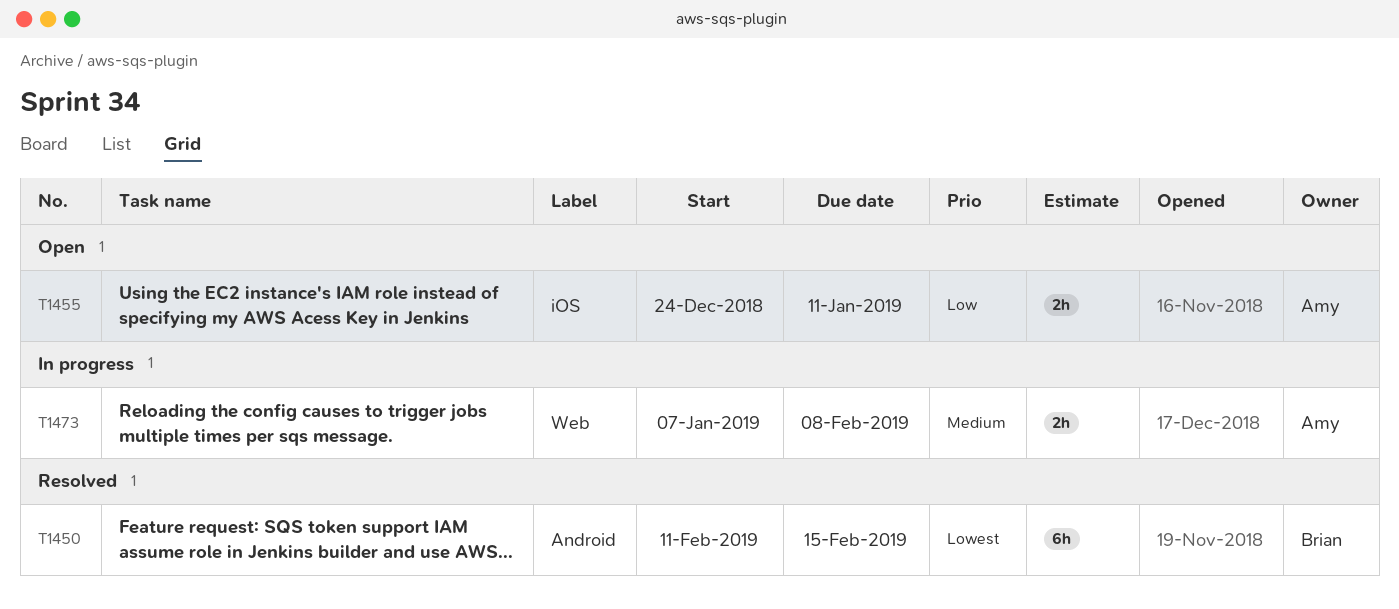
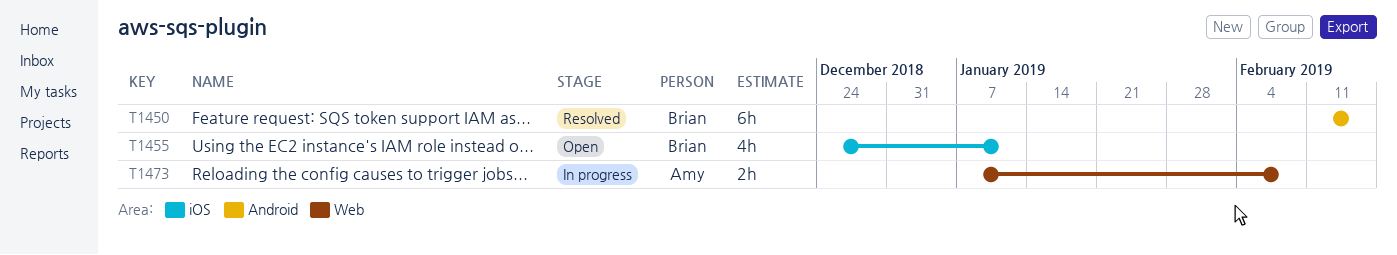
T1455, owner: Amy -> Brian
T1455, estimate: 2h -> 4h

